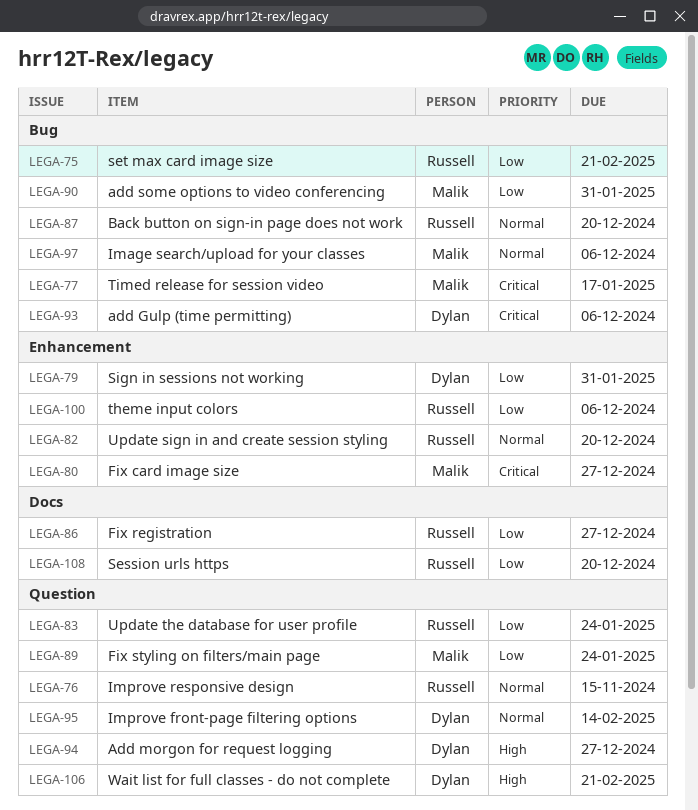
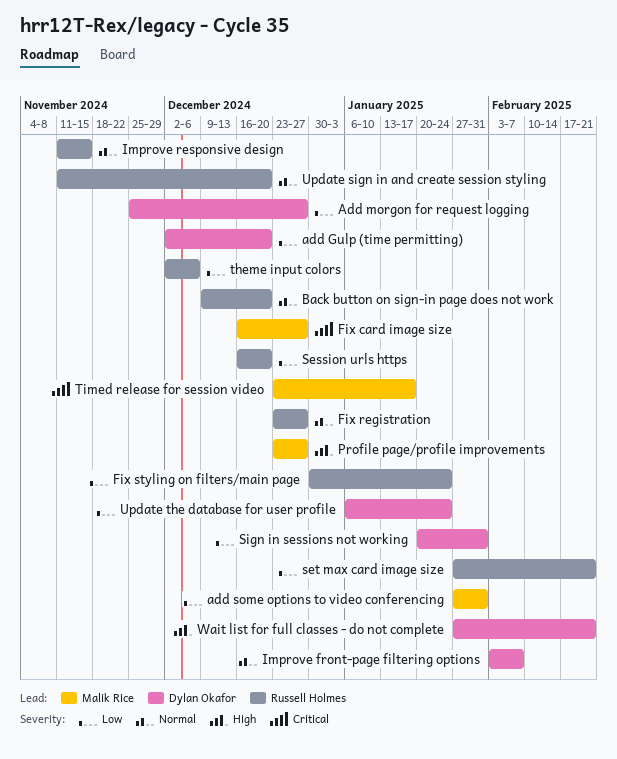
add Gulp (time permitting), priority: Critical -> Low
add Gulp (time permitting), due: Dec 6 -> Dec 20
Add morgon for request logging, priority: High -> Low
Fix registration, priority: Low -> Normal
Fix styling on filters/main page, owner: Malik Rice -> Russell Holmes
Image search/upload for your classes: present -> none
Improve front-page filtering options, due: Feb 14 -> Feb 7
Profile page/profile improvements: none -> present
Update the database for user profile, owner: Russell Holmes -> Dylan Okafor

